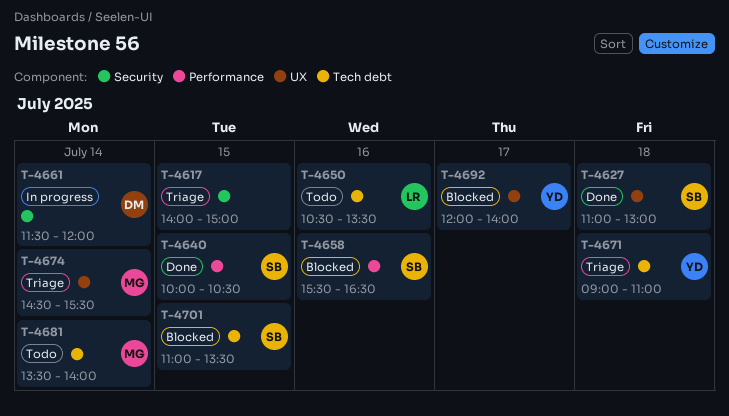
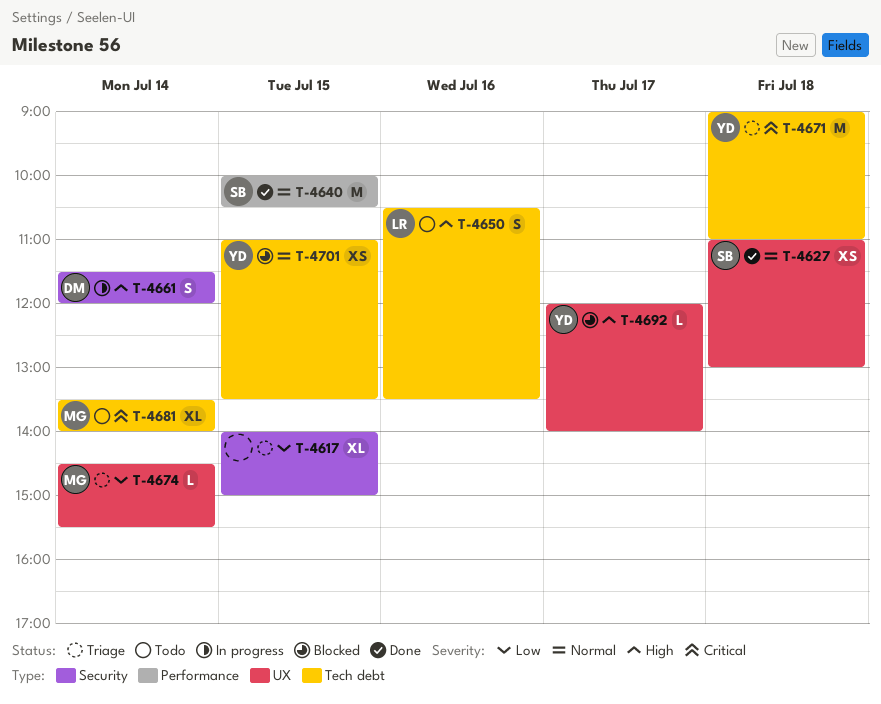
T-4658: present -> none
T-4701, owner: SB -> YD

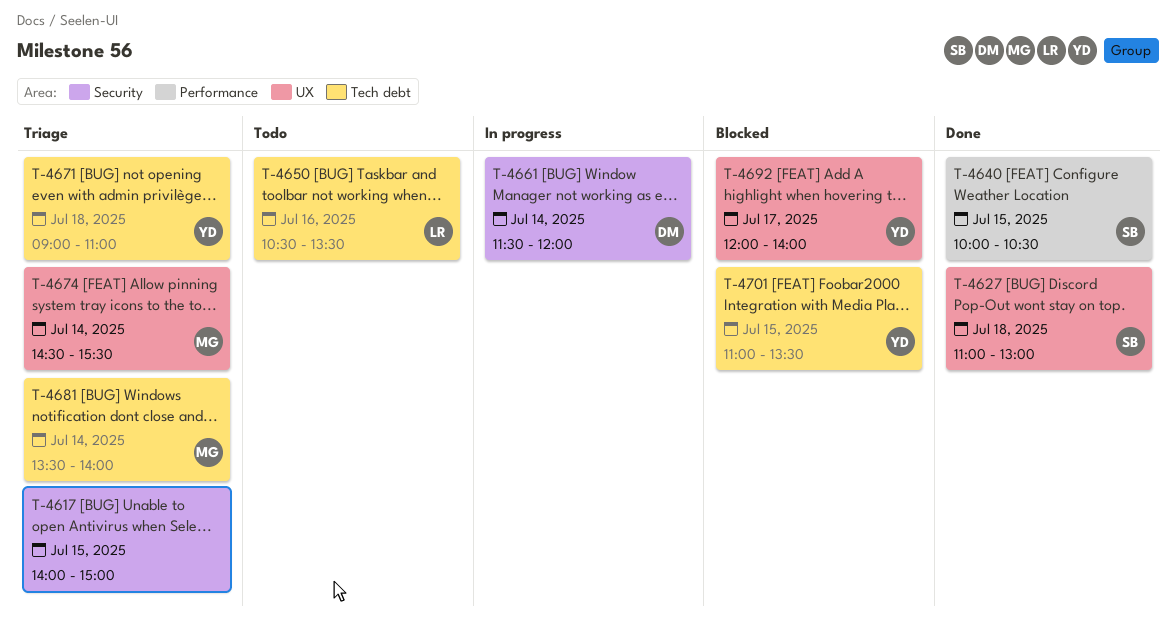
T-4681, status: Todo -> Triage

